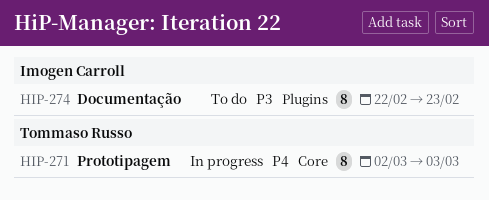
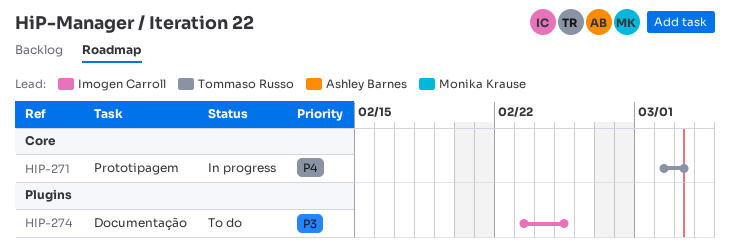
HIP-274, start: Feb 22 -> Feb 23
HIP-274, due: Feb 23 -> Feb 25

